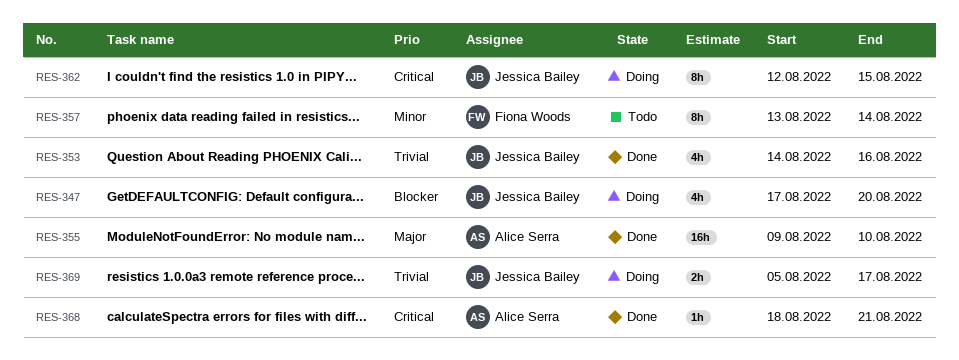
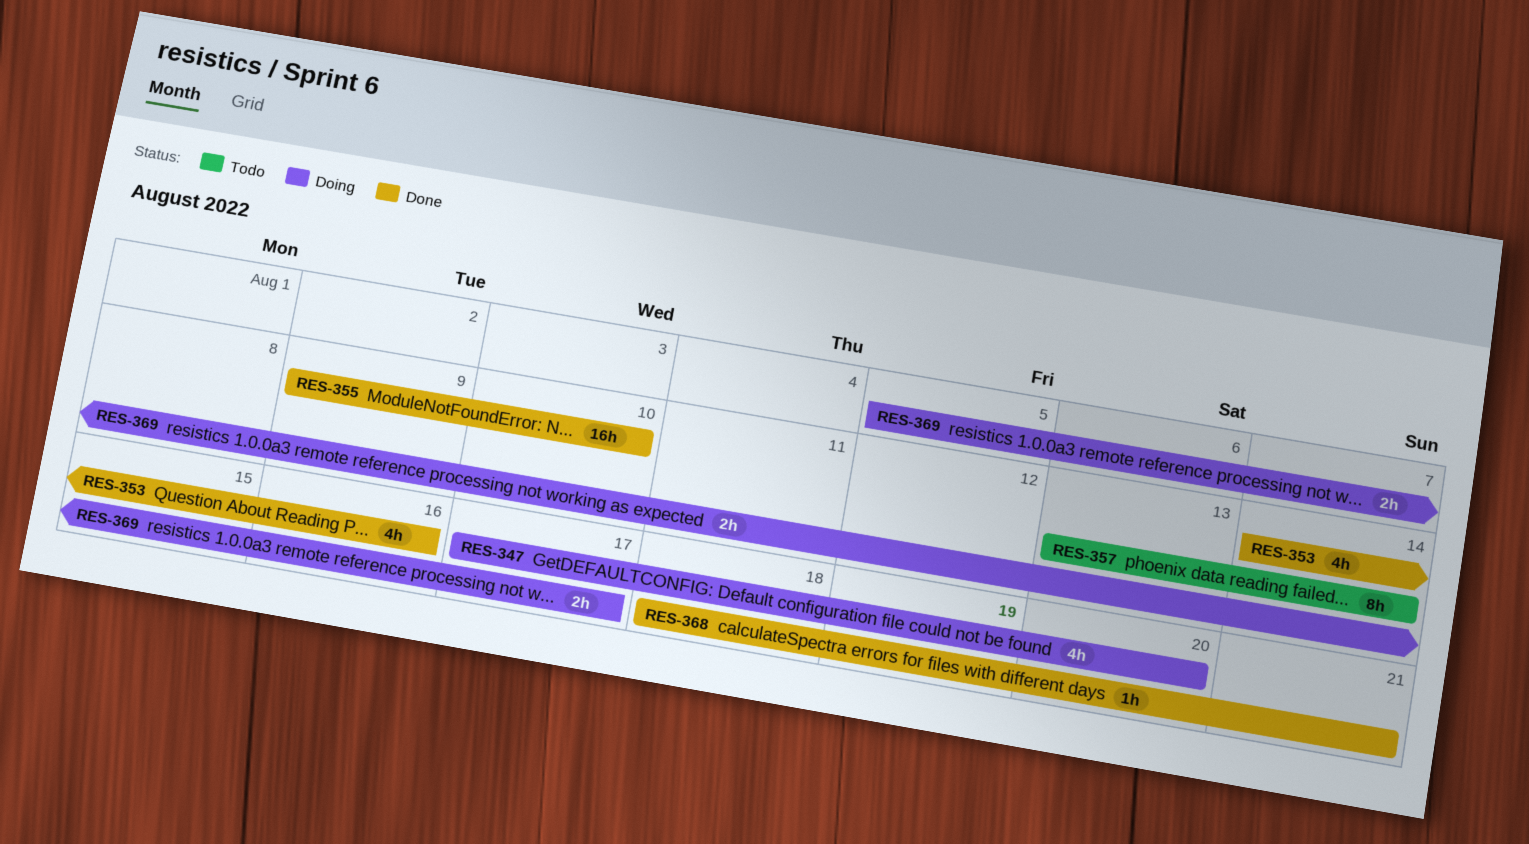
RES-362: present -> none

